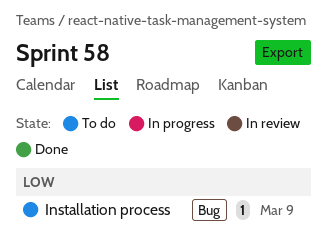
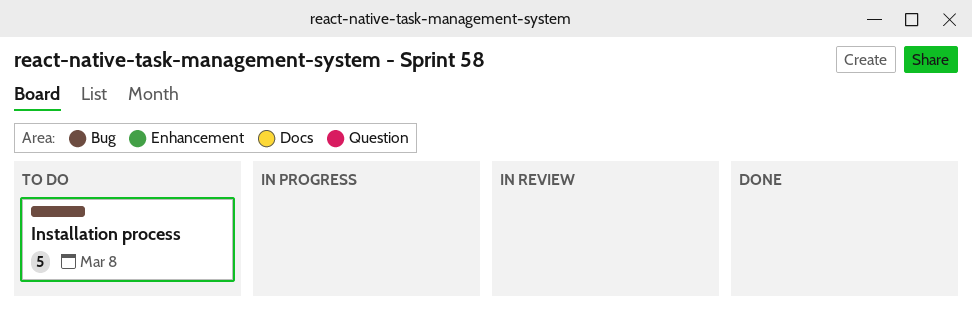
Installation process, estimate: 1 -> 5
Installation process, due: Mar 9 -> Mar 8

